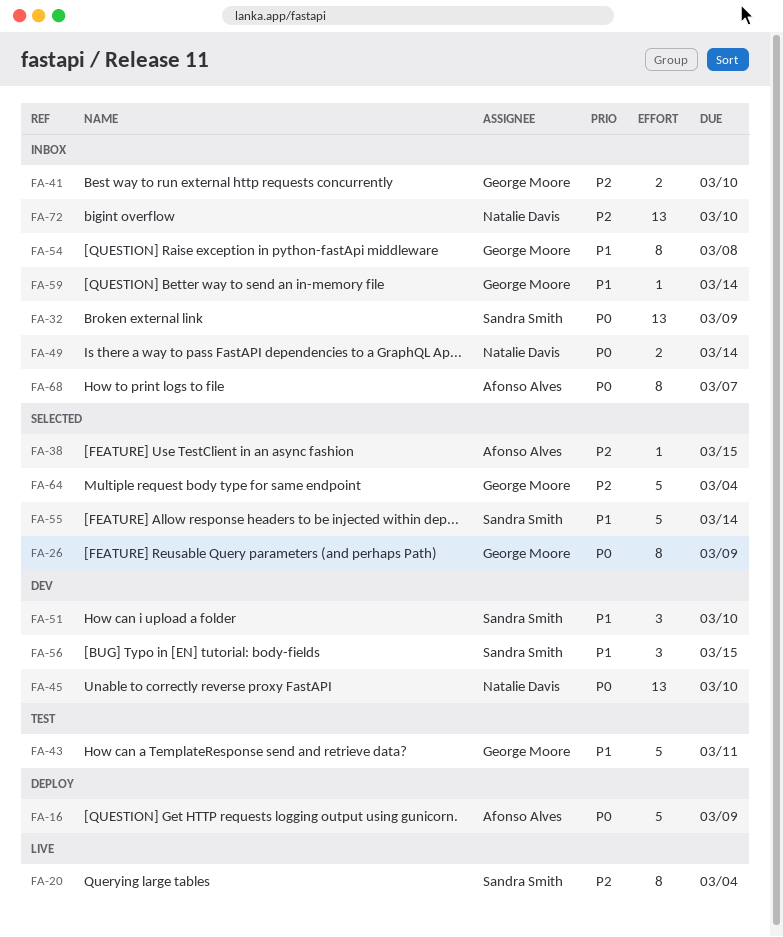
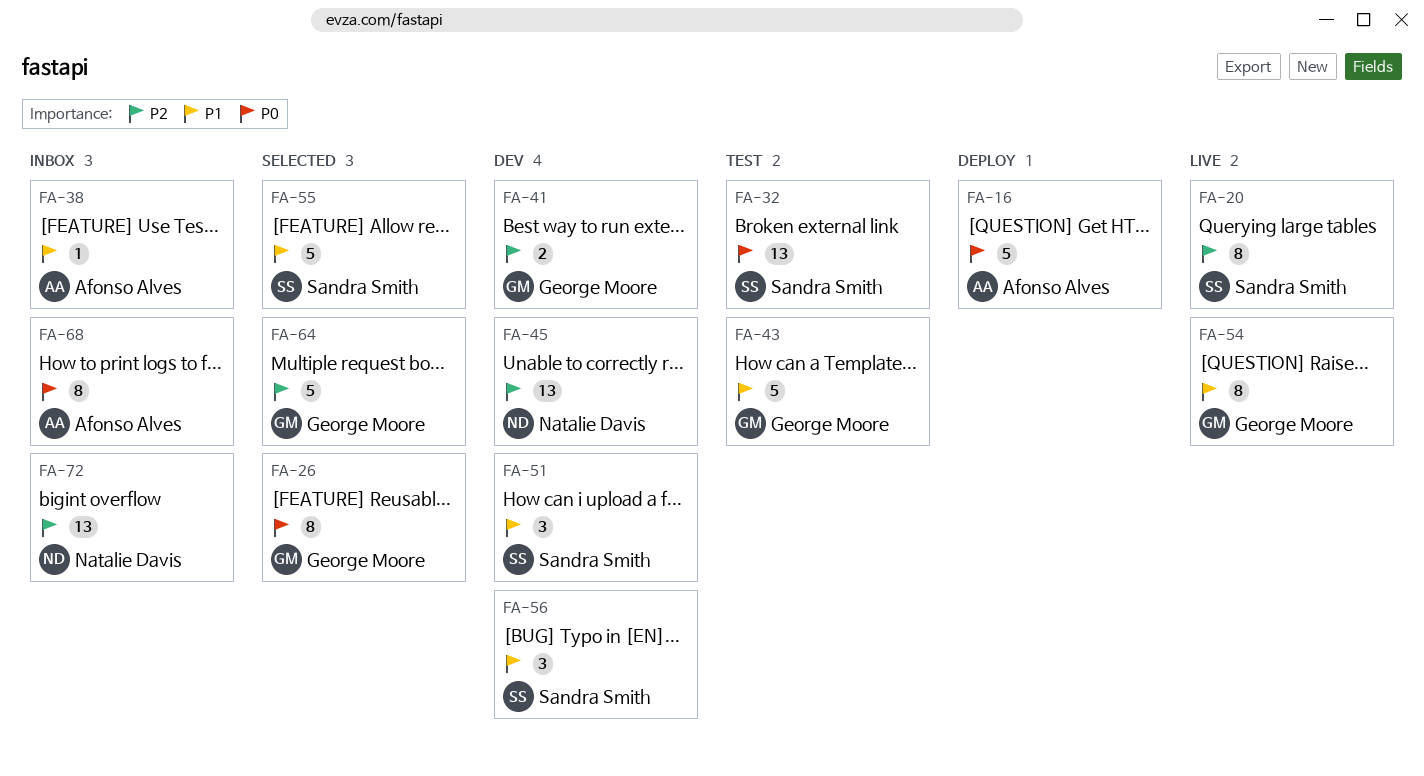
FA-32, status: Inbox -> Test
FA-38, status: Selected -> Inbox
FA-38, priority: P2 -> P1
FA-41, status: Inbox -> Dev
FA-45, priority: P0 -> P2
FA-49: present -> none
FA-54, status: Inbox -> Live
FA-59: present -> none

